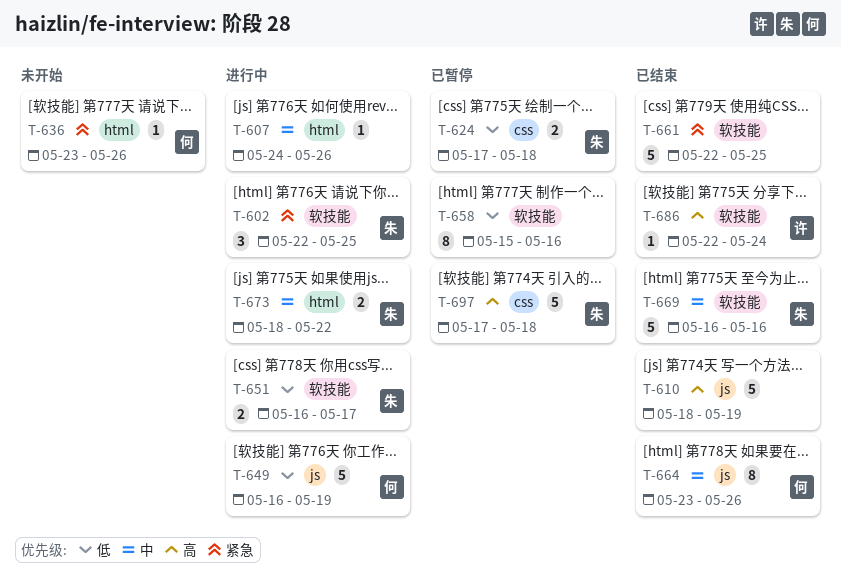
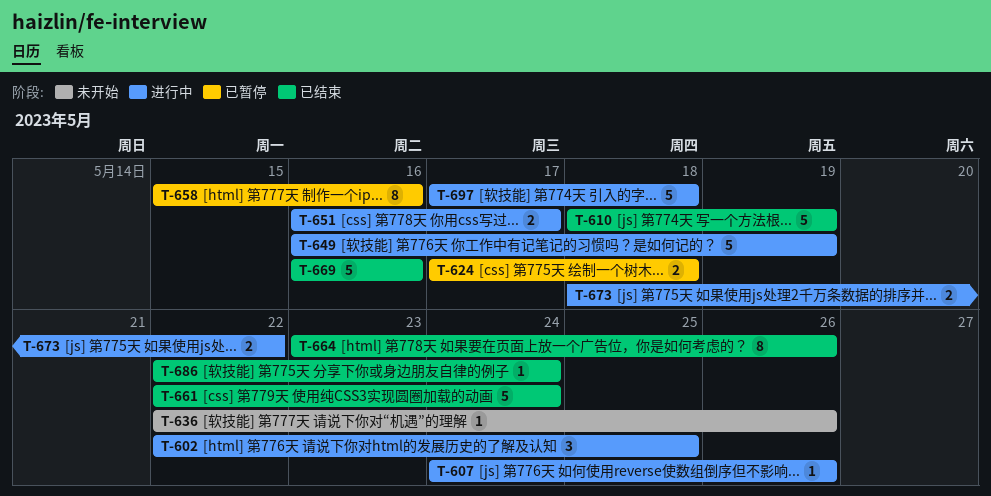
T-636, start: May 23 -> May 22
T-661, due: May 25 -> May 24
T-697, status: 已暂停 -> 进行中

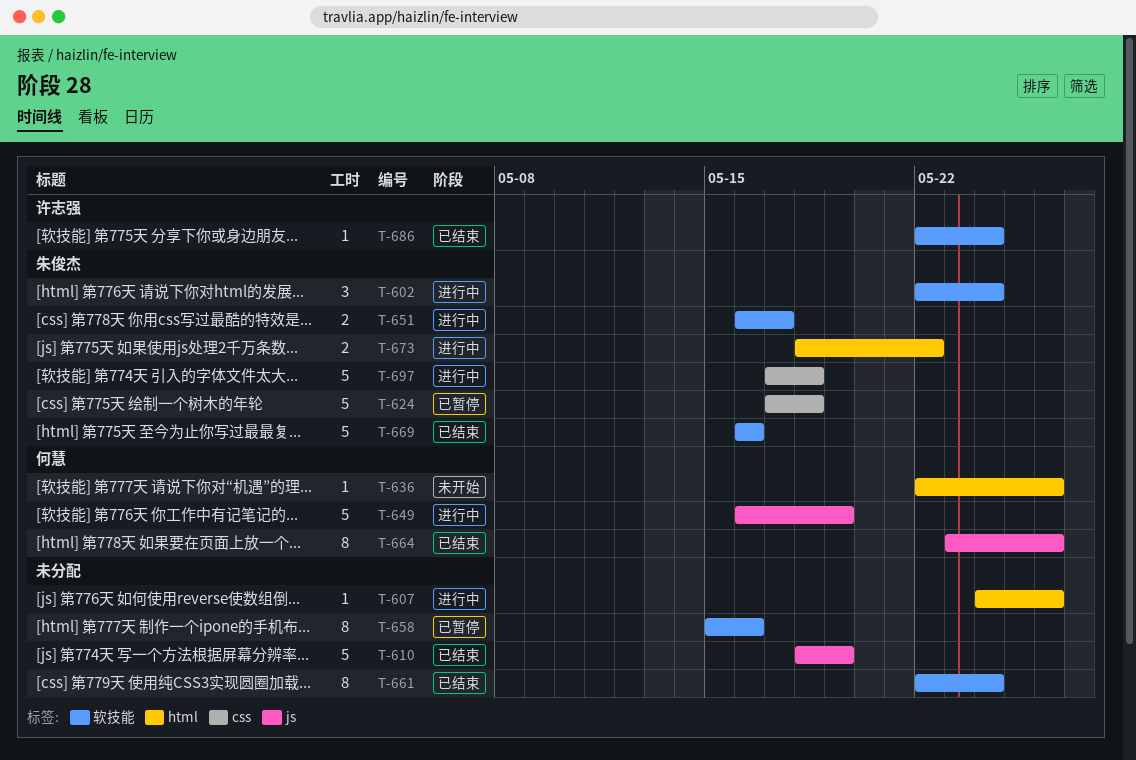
T-602, due: May 25 -> May 24
T-624, estimate: 2 -> 5
T-661, estimate: 5 -> 8

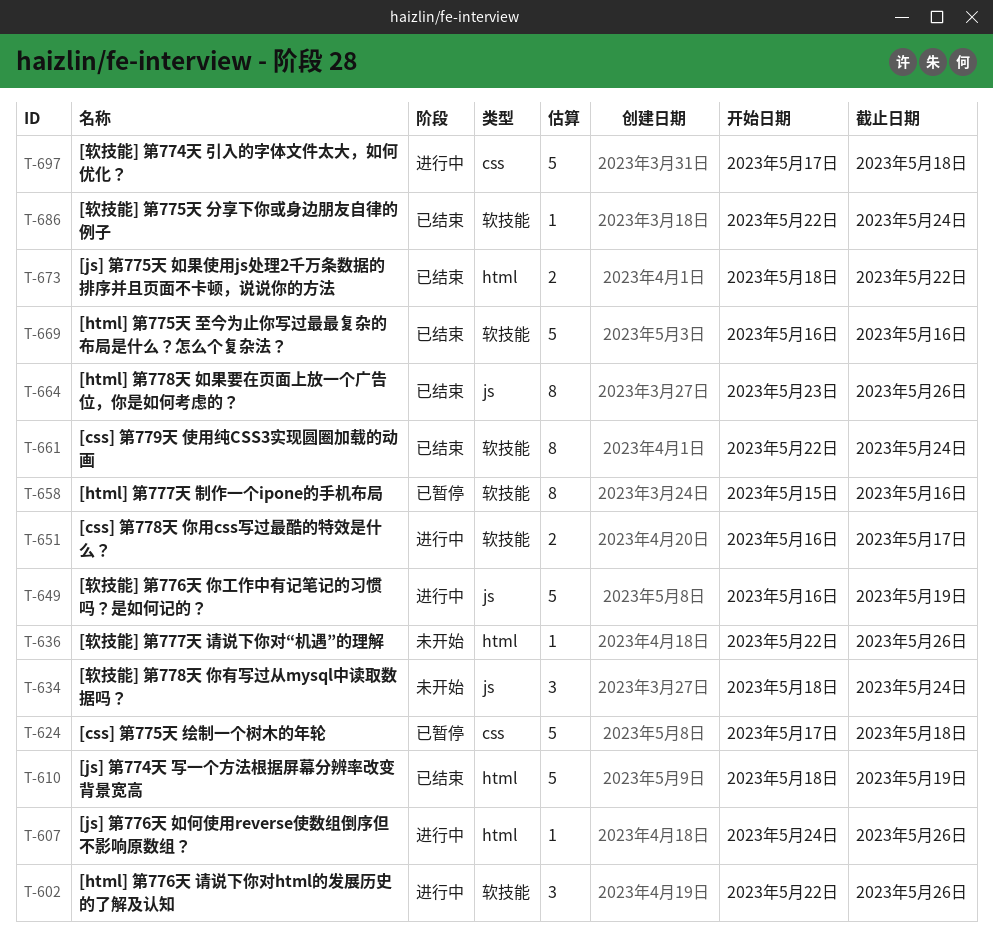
T-602, due: May 24 -> May 26
T-610, label: js -> html
T-634: none -> present
T-673, status: 进行中 -> 已结束

